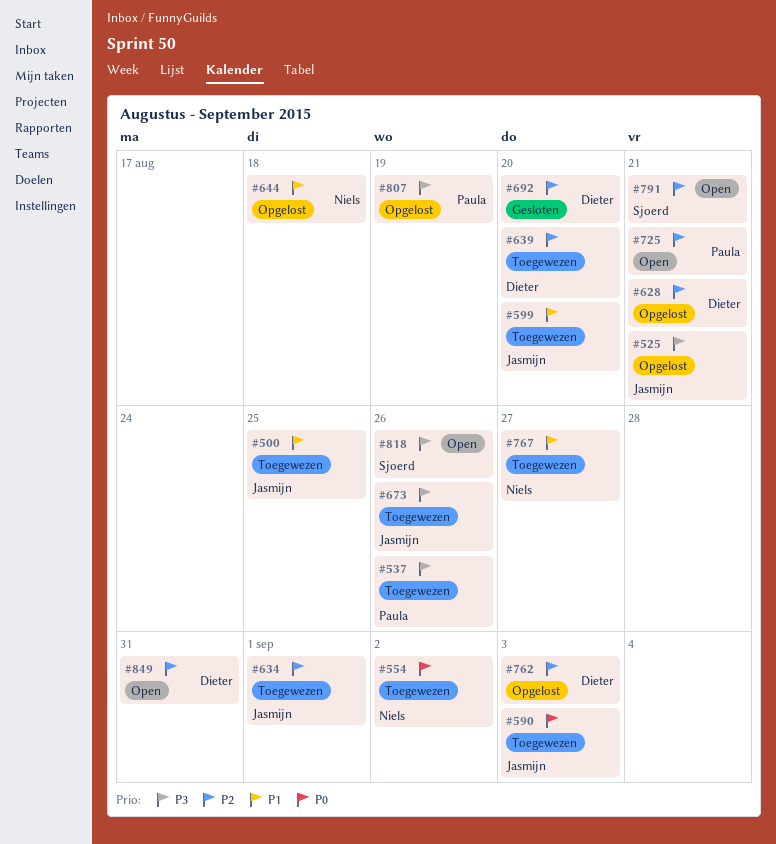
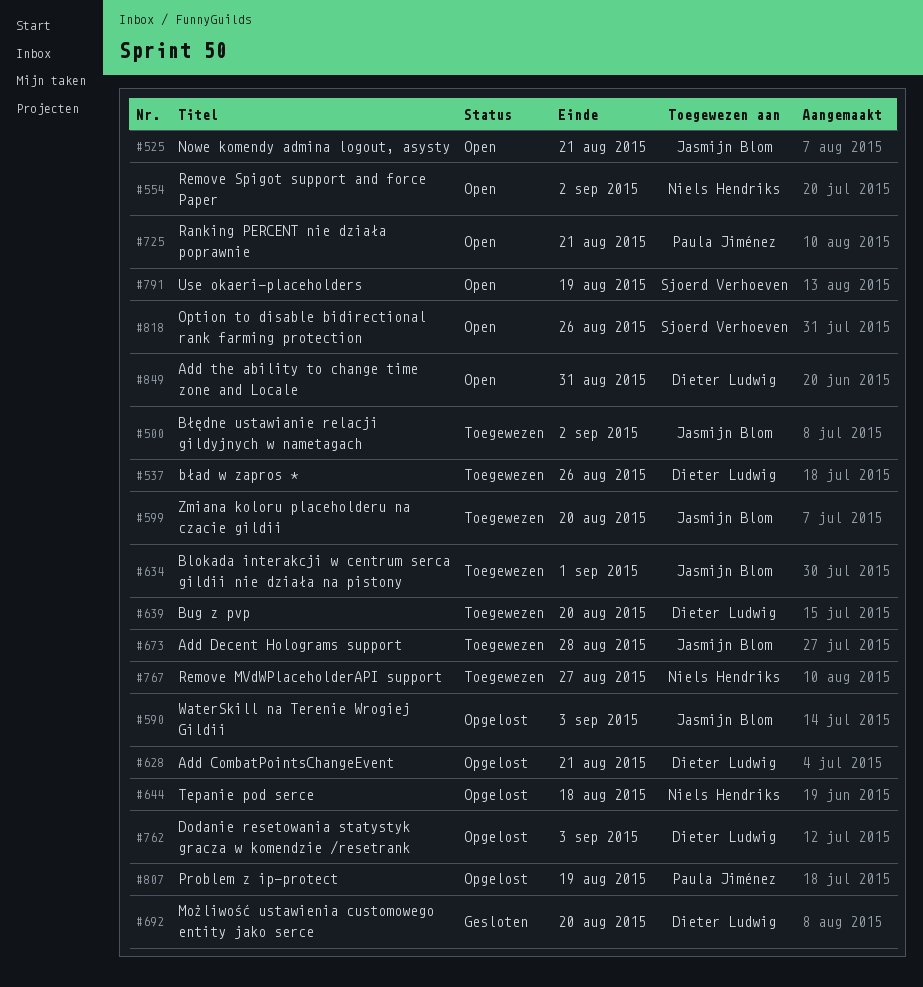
#500, due: Aug 25 -> Sep 2
#525, status: Opgelost -> Open
#537, owner: Paula Jiménez -> Dieter Ludwig
#554, status: Toegewezen -> Open
#590, status: Toegewezen -> Opgelost
#673, due: Aug 26 -> Aug 28
#791, due: Aug 21 -> Aug 19

